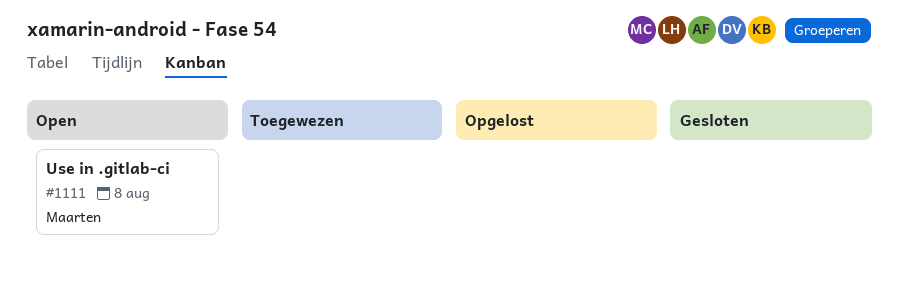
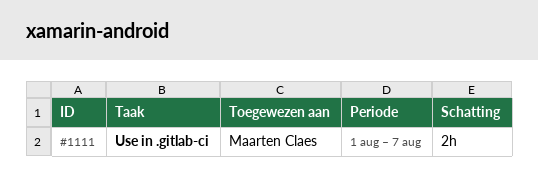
#1111, due: Aug 8 -> Aug 7

